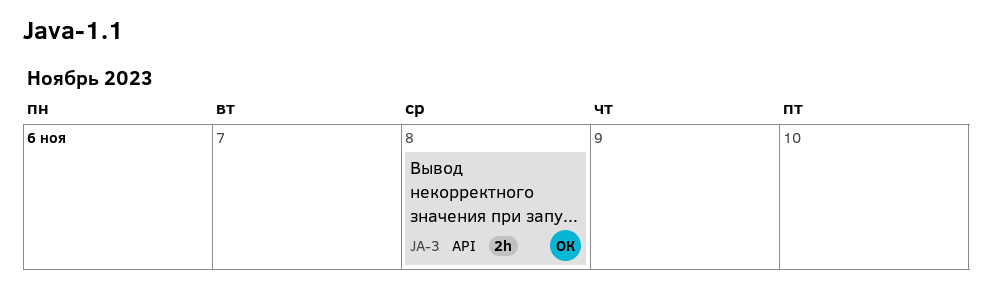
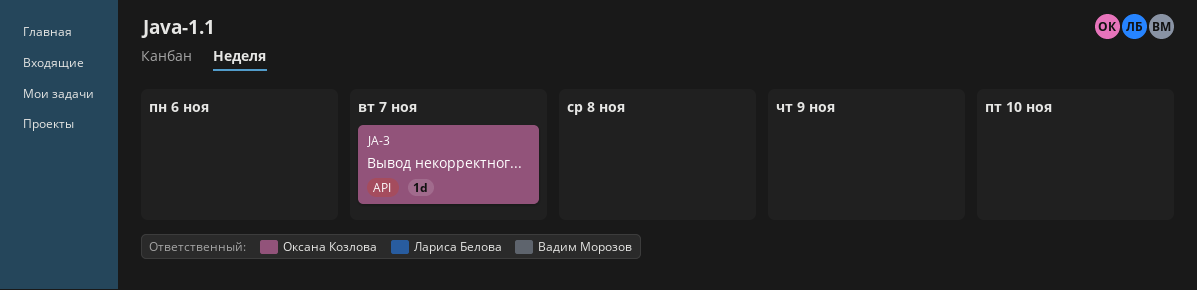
JA-3, estimate: 2h -> 1d
JA-3, due: Nov 8 -> Nov 7

